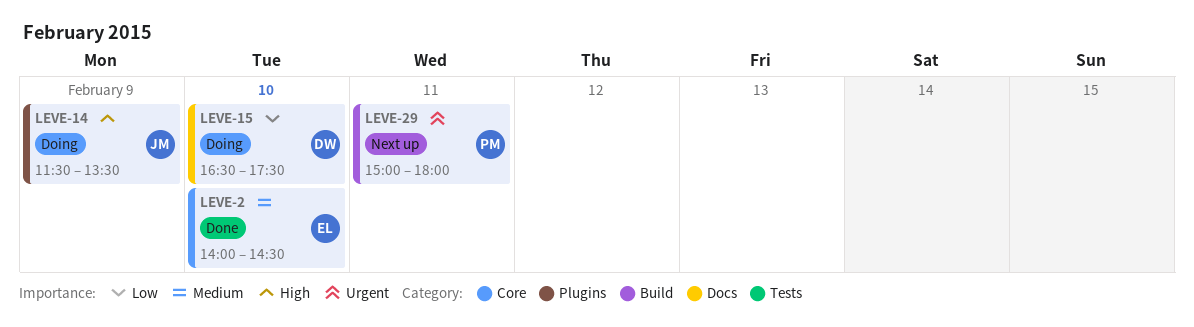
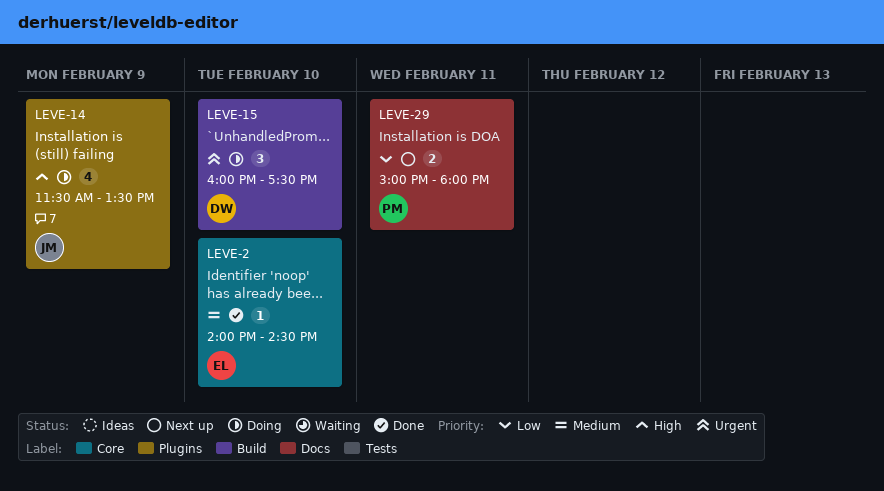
LEVE-15, priority: Low -> Urgent
LEVE-15, label: Docs -> Build
LEVE-15, begins: 16:30 -> 16:00
LEVE-29, priority: Urgent -> Low
LEVE-29, label: Build -> Docs

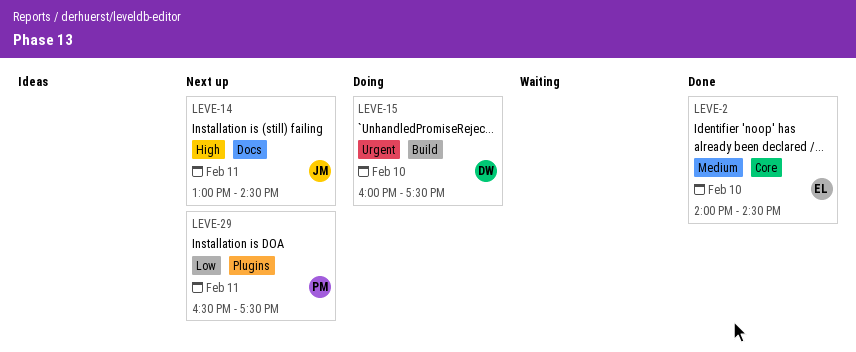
LEVE-14, status: Doing -> Next up
LEVE-14, label: Plugins -> Docs
LEVE-14, day: Feb 9 -> Feb 11
LEVE-14, begins: 11:30 -> 13:00
LEVE-14, ends: 13:30 -> 14:30
LEVE-29, label: Docs -> Plugins
LEVE-29, begins: 15:00 -> 16:30
LEVE-29, ends: 18:00 -> 17:30

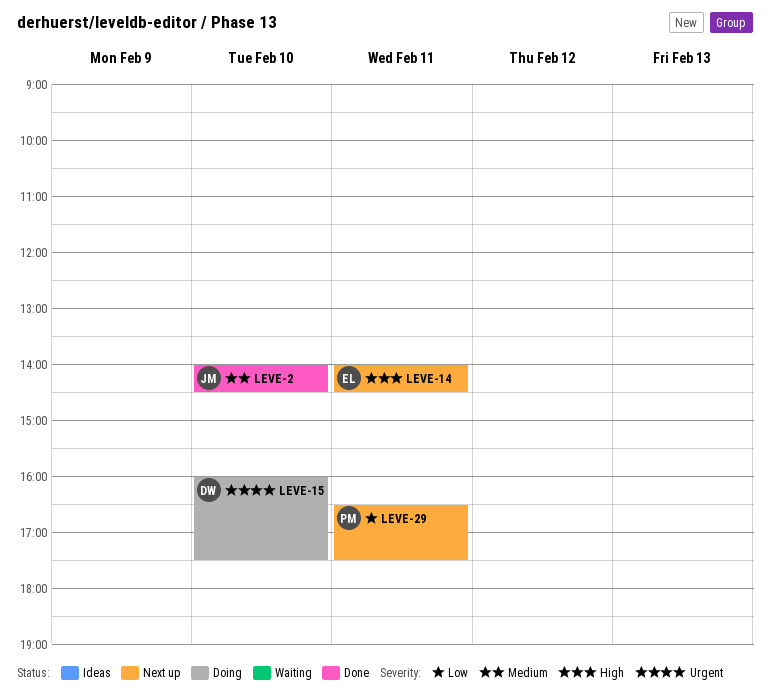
LEVE-2, owner: EL -> JM
LEVE-14, owner: JM -> EL
LEVE-14, begins: 13:00 -> 14:00

